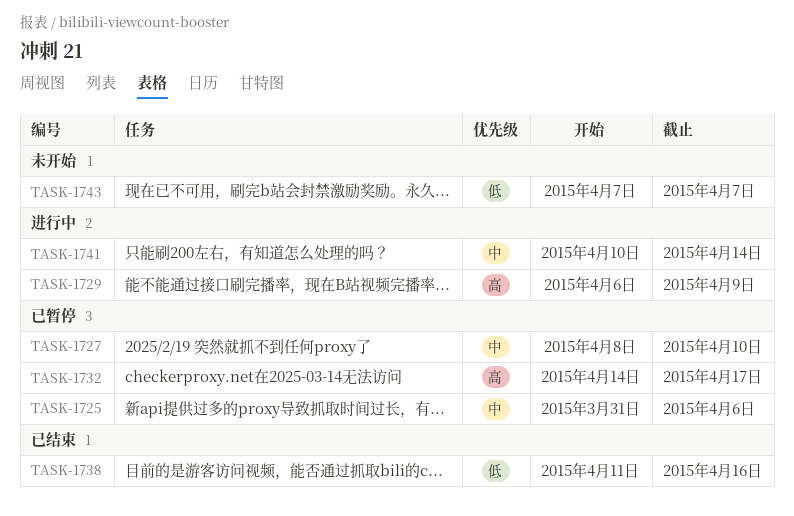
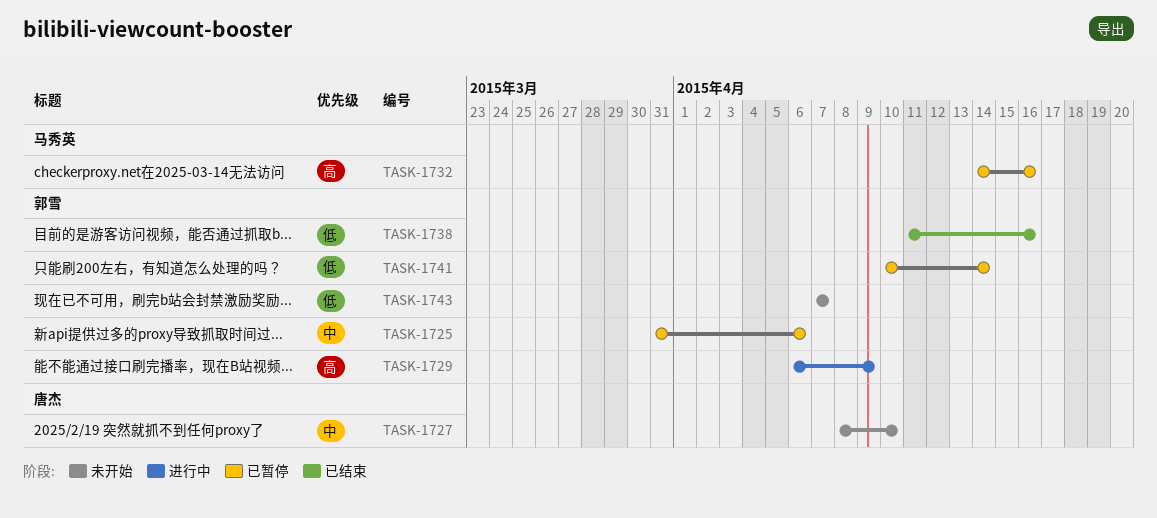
TASK-1727, status: 已暂停 -> 未开始
TASK-1732, due: Apr 17 -> Apr 16
TASK-1741, status: 进行中 -> 已暂停
TASK-1741, priority: 中 -> 低

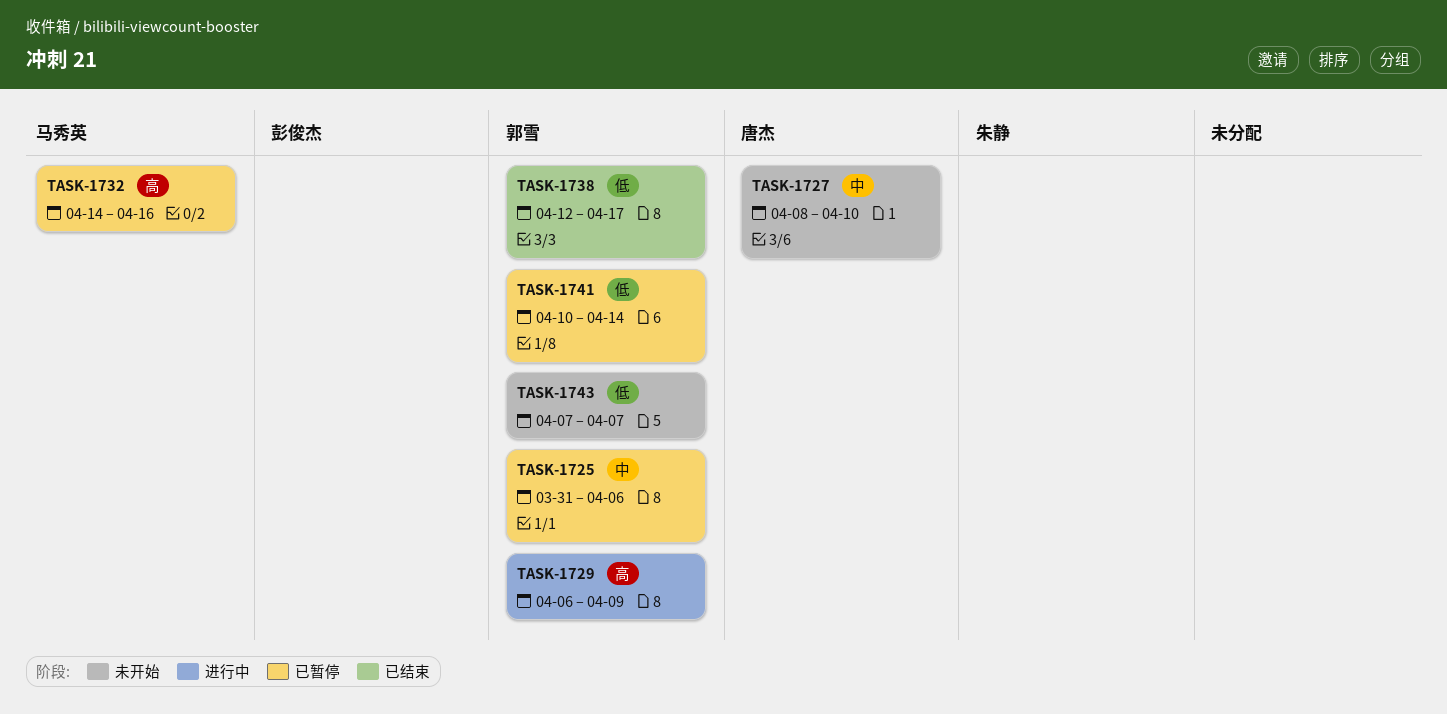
TASK-1738, start: Apr 11 -> Apr 12
TASK-1738, due: Apr 16 -> Apr 17

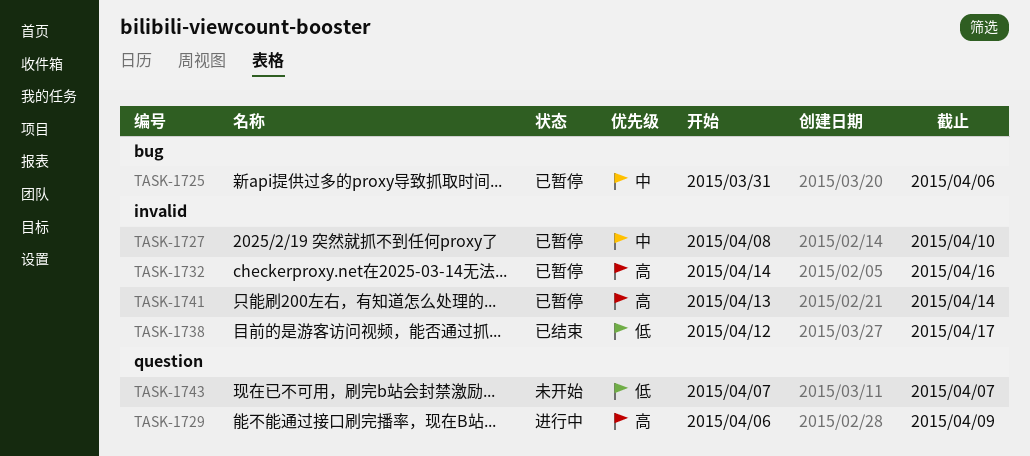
TASK-1727, status: 未开始 -> 已暂停
TASK-1741, priority: 低 -> 高
TASK-1741, start: Apr 10 -> Apr 13

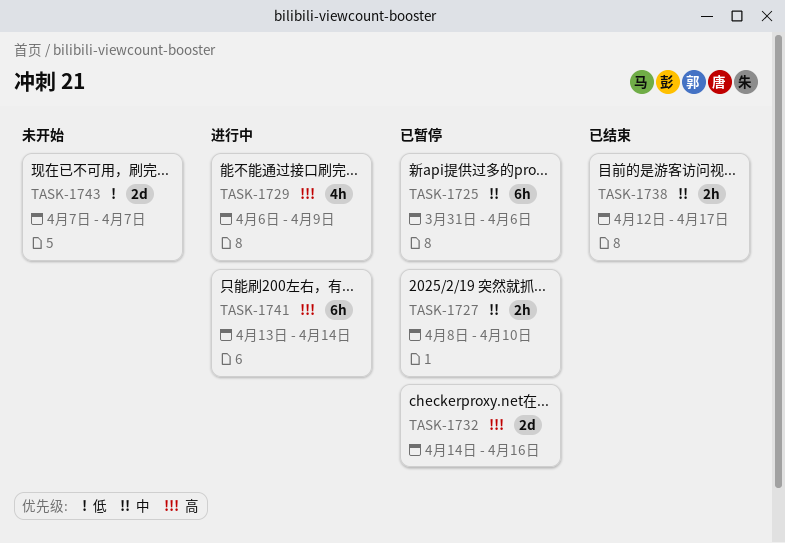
TASK-1738, priority: 低 -> 中
TASK-1741, status: 已暂停 -> 进行中

